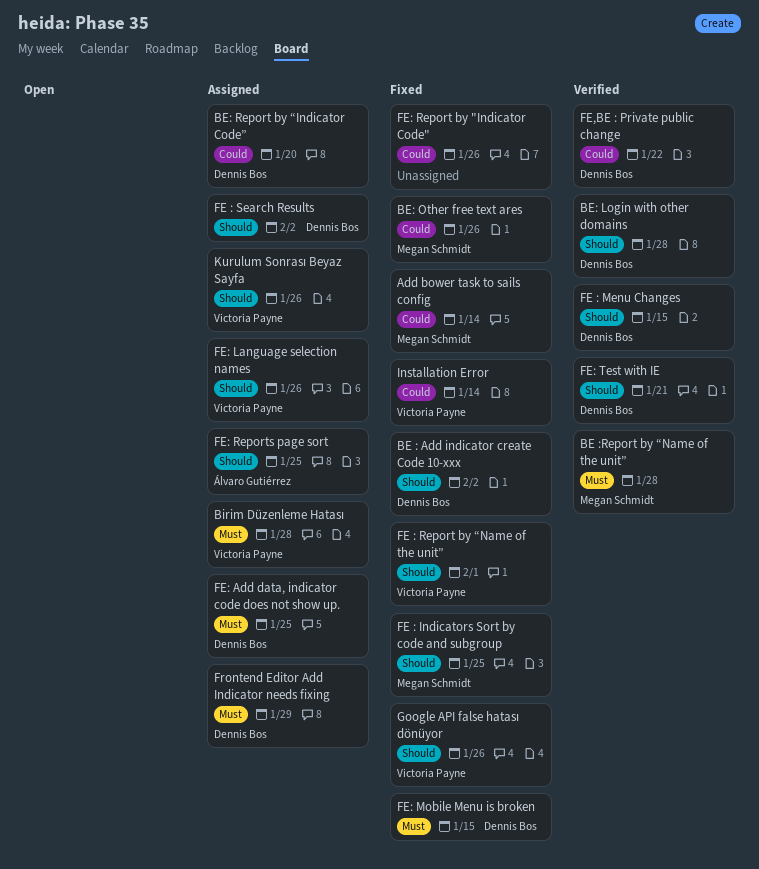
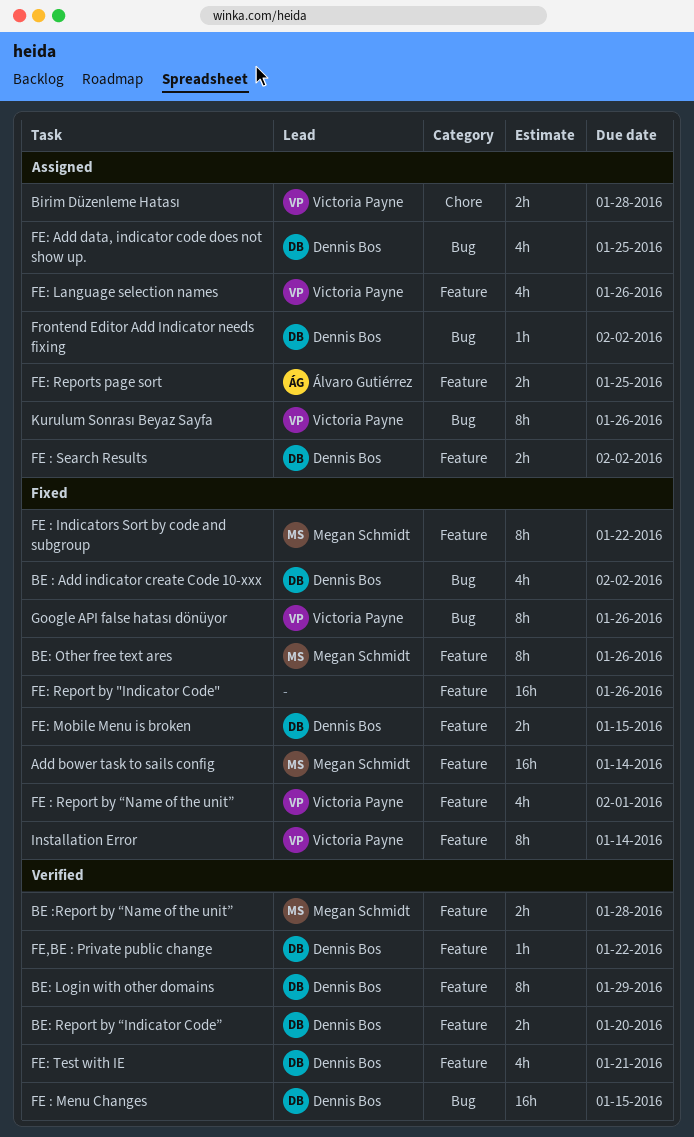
BE: Login with other domains, due: Jan 28 -> Jan 29
BE: Report by “Indicator Code”, status: Assigned -> Verified
FE : Indicators Sort by code and subgroup, due: Jan 25 -> Jan 22
Frontend Editor Add Indicator needs fixing, due: Jan 29 -> Feb 2

